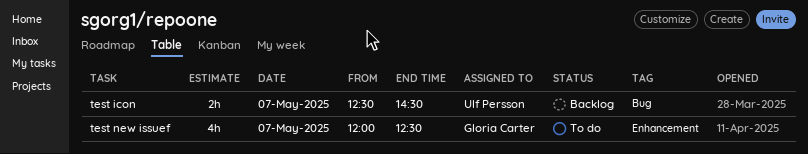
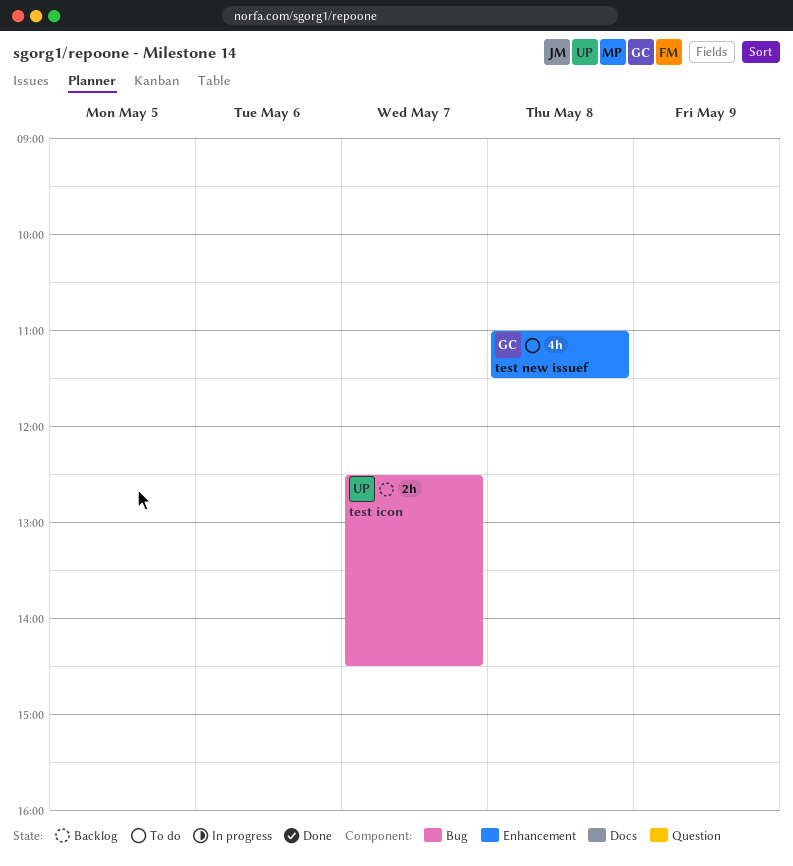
test new issuef, day: May 7 -> May 8
test new issuef, begins: 12:00 -> 11:00
test new issuef, ends: 12:30 -> 11:30

